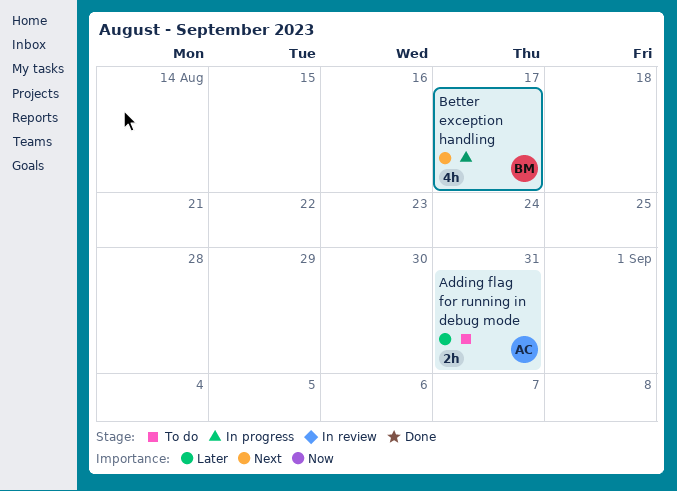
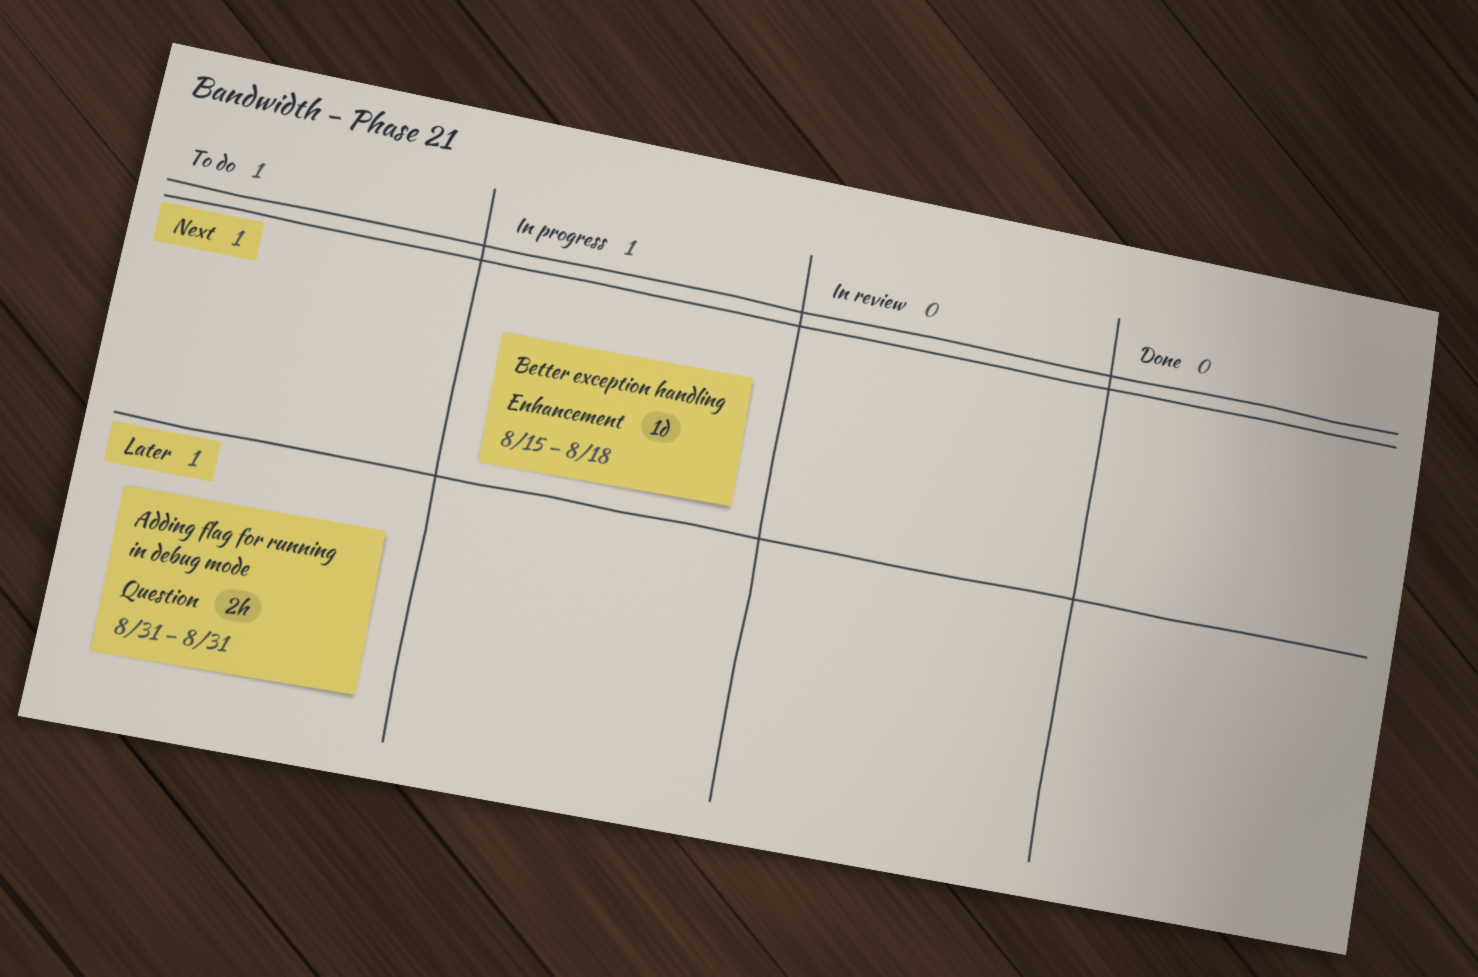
Better exception handling, estimate: 4h -> 1d
Better exception handling, due: Aug 17 -> Aug 18

